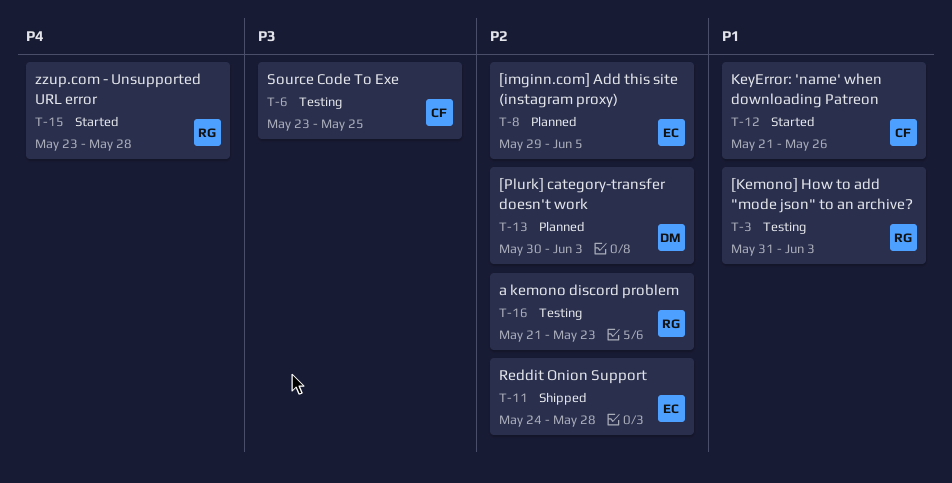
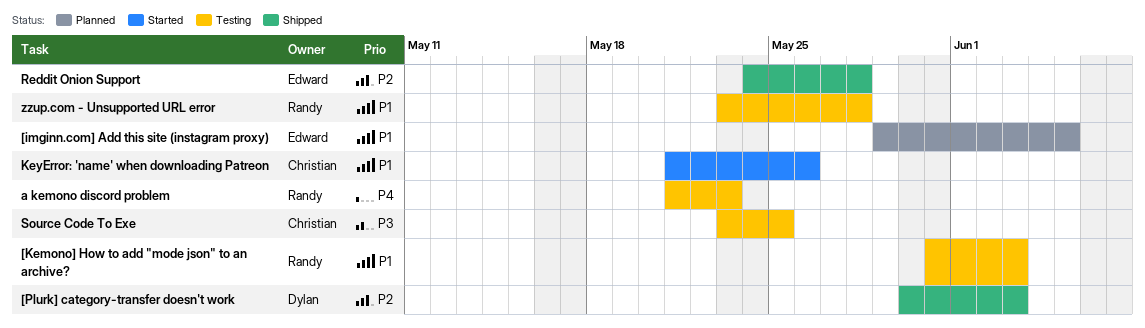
[imginn.com] Add this site (instagram proxy), priority: P2 -> P1
[Plurk] category-transfer doesn't work, status: Planned -> Shipped
a kemono discord problem, priority: P2 -> P4
zzup.com - Unsupported URL error, status: Started -> Testing
zzup.com - Unsupported URL error, priority: P4 -> P1

